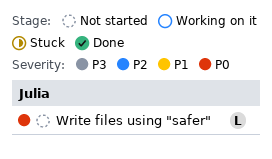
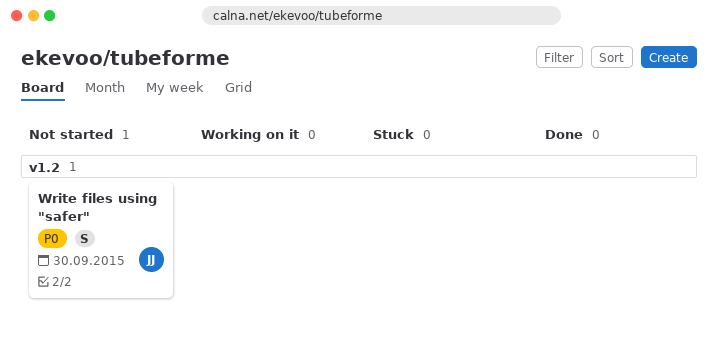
Write files using "safer", estimate: L -> S

